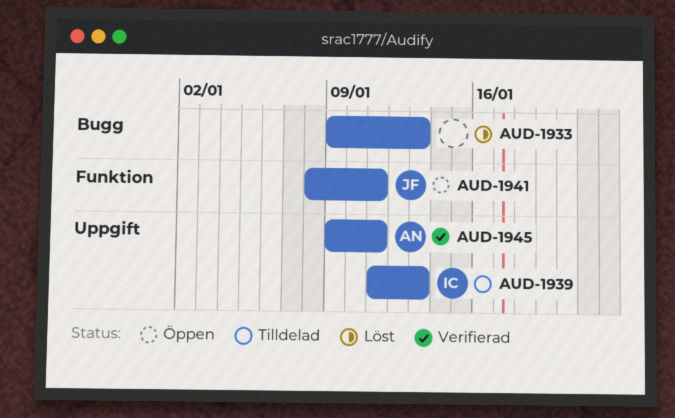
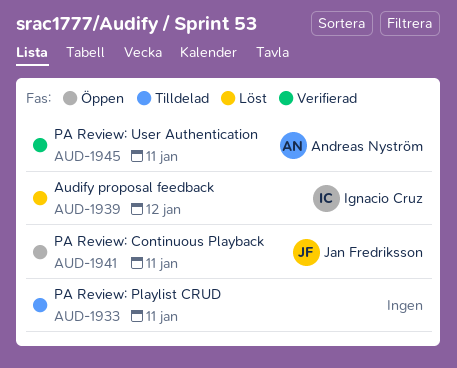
AUD-1933, status: Löst -> Tilldelad
AUD-1933, due: Jan 13 -> Jan 11
AUD-1939, status: Tilldelad -> Löst
AUD-1939, due: Jan 13 -> Jan 12

